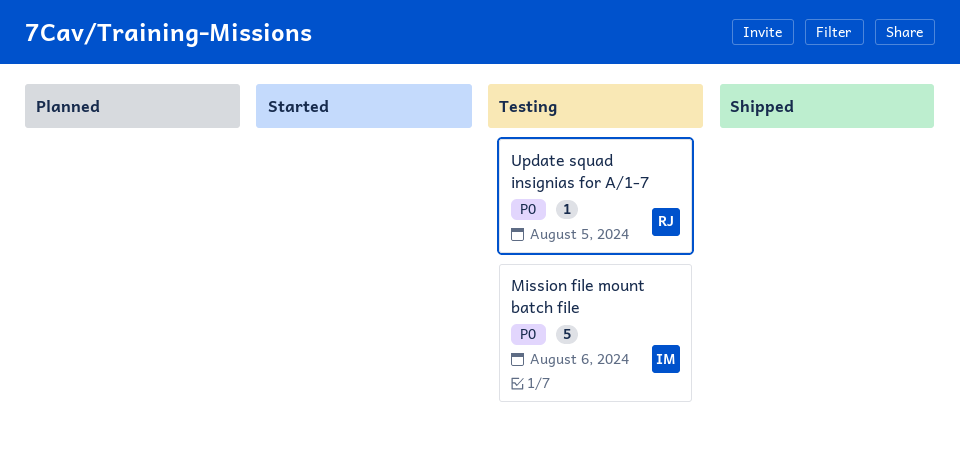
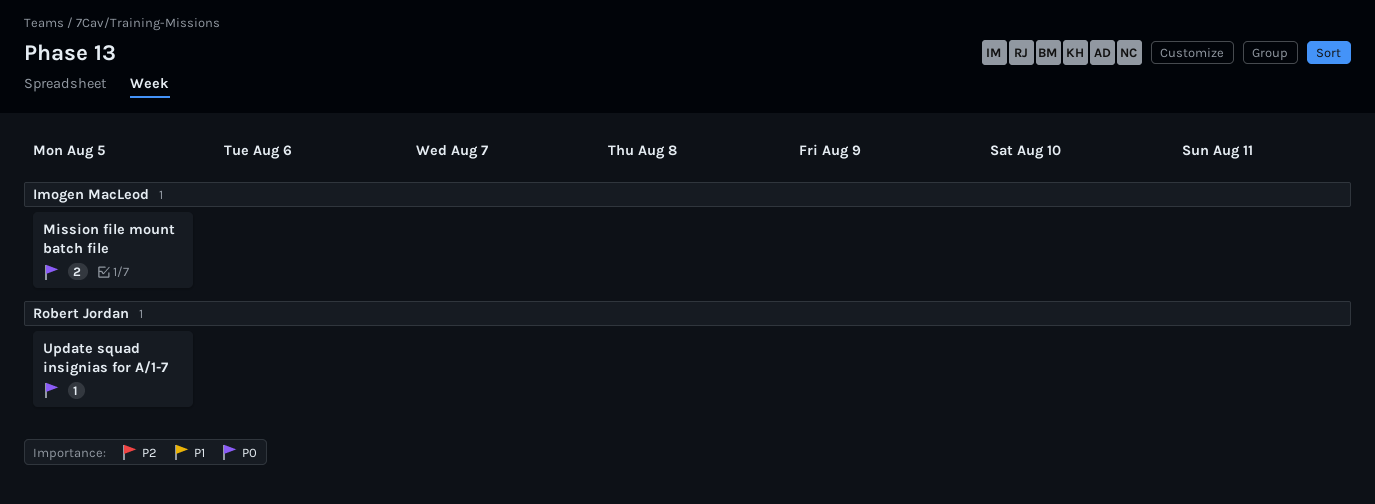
Mission file mount batch file, estimate: 5 -> 2
Mission file mount batch file, due: Aug 6 -> Aug 5

